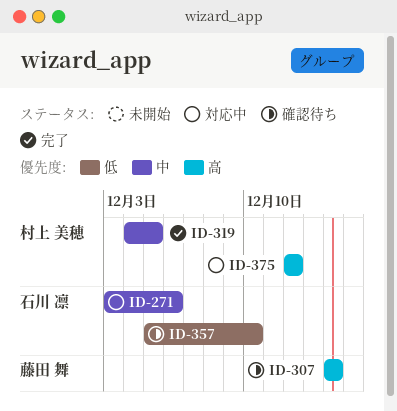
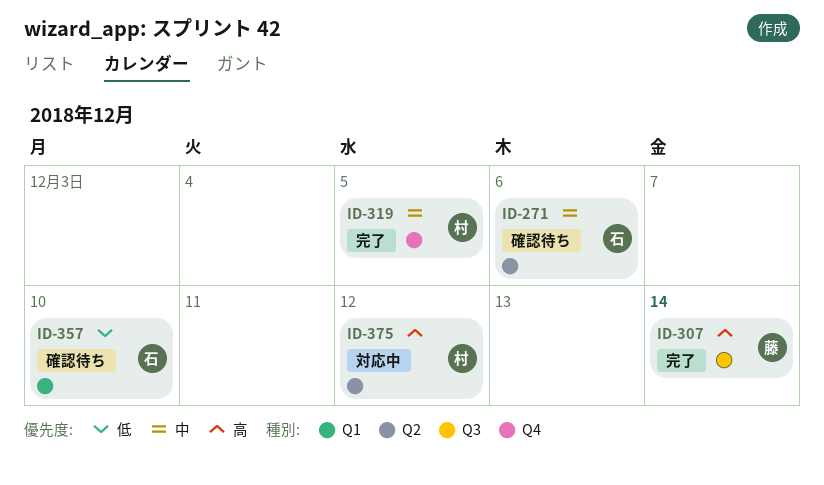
ID-271, status: 対応中 -> 確認待ち
ID-307, status: 確認待ち -> 完了

